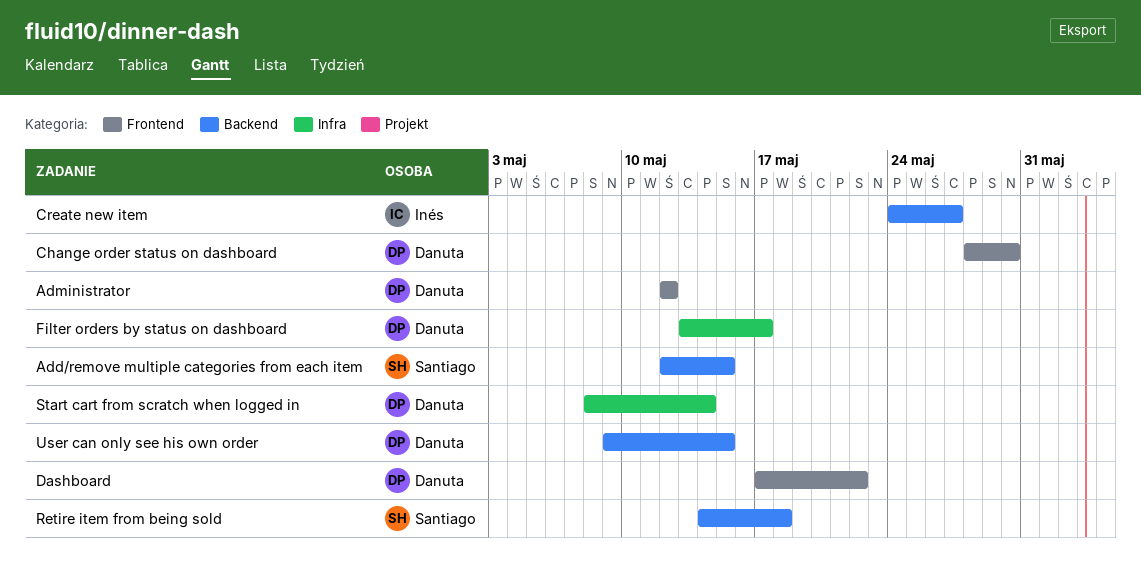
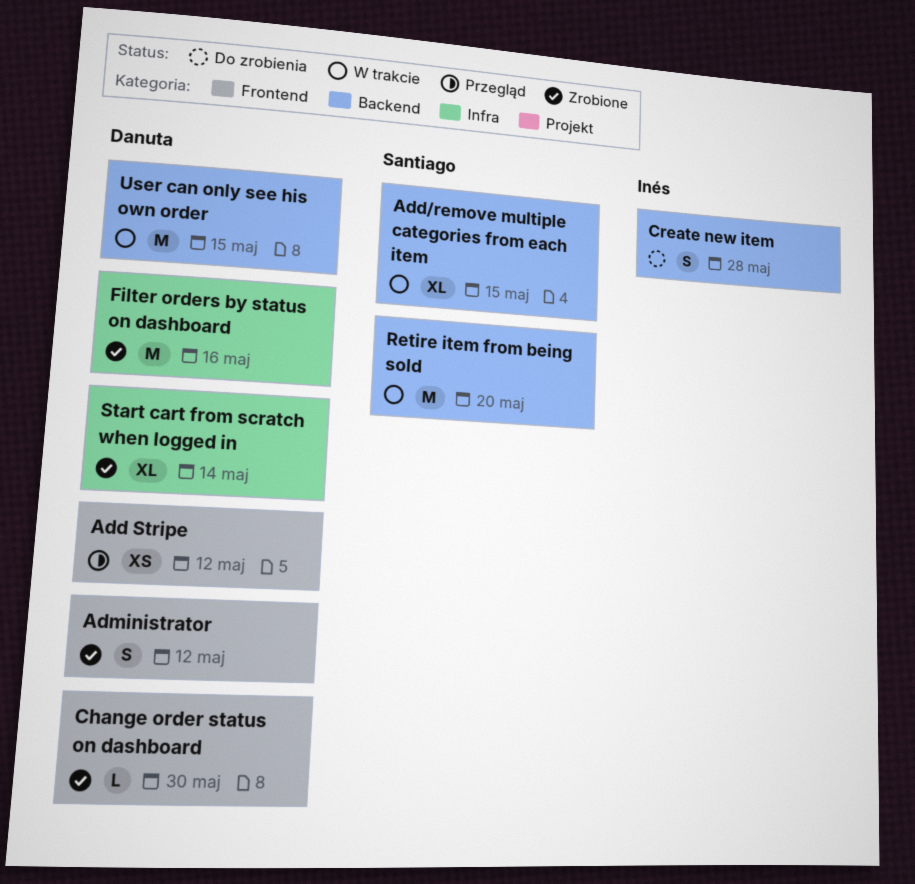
Add Stripe: none -> present
Create new item, due: May 27 -> May 28
Dashboard: present -> none
Filter orders by status on dashboard, due: May 17 -> May 16
Retire item from being sold, due: May 18 -> May 20

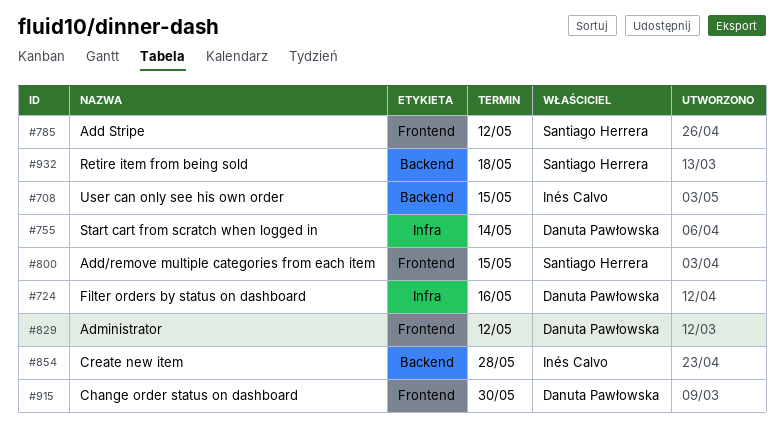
Add Stripe, owner: Danuta Pawłowska -> Santiago Herrera
Add/remove multiple categories from each item, label: Backend -> Frontend
Retire item from being sold, due: May 20 -> May 18
User can only see his own order, owner: Danuta Pawłowska -> Inés Calvo

